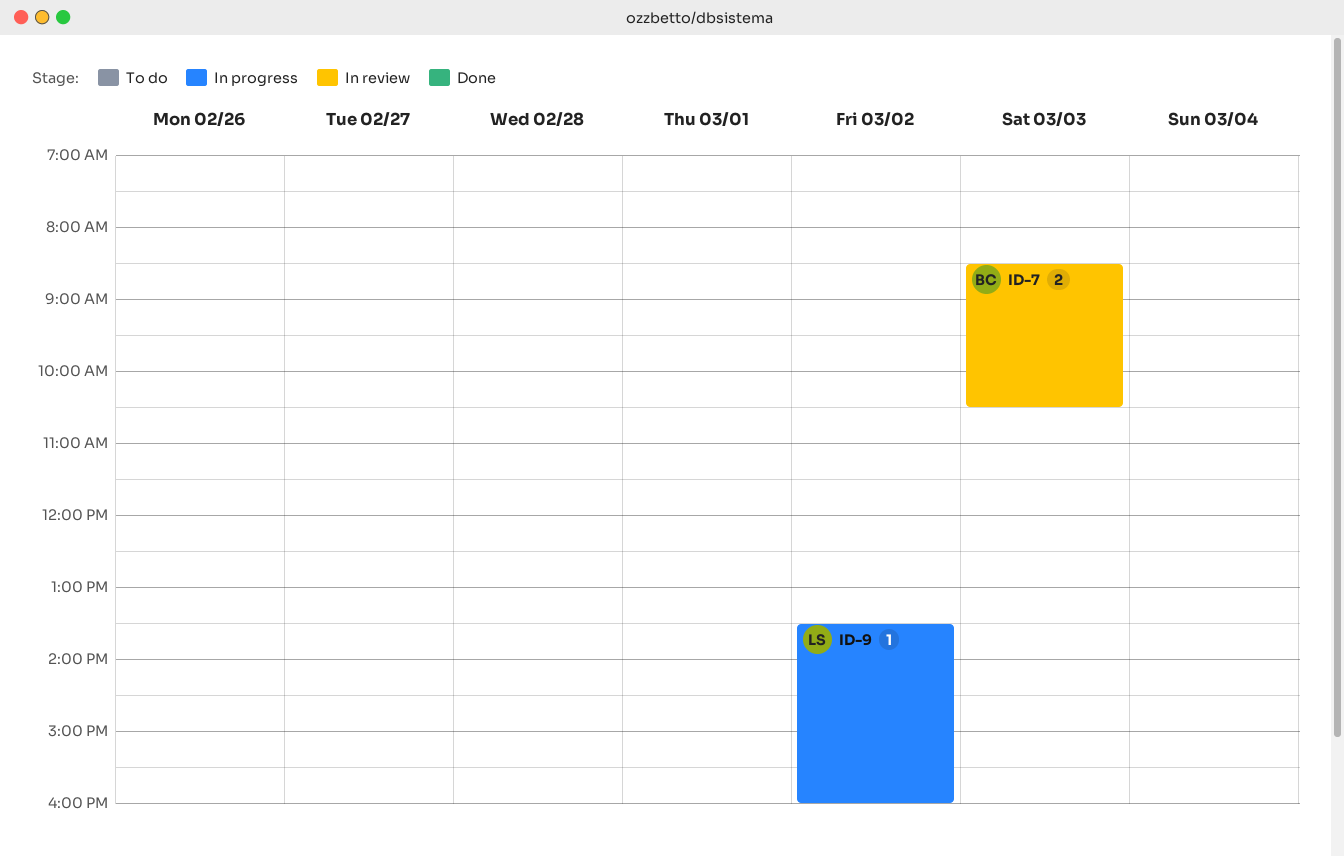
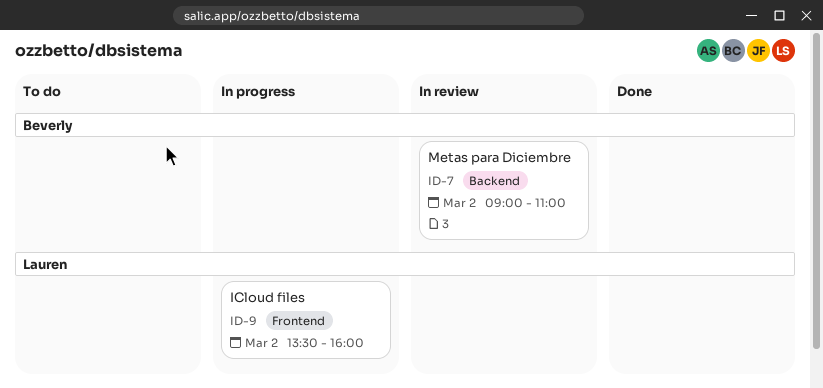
ID-7, day: Mar 3 -> Mar 2
ID-7, begins: 08:30 -> 09:00
ID-7, ends: 10:30 -> 11:00

